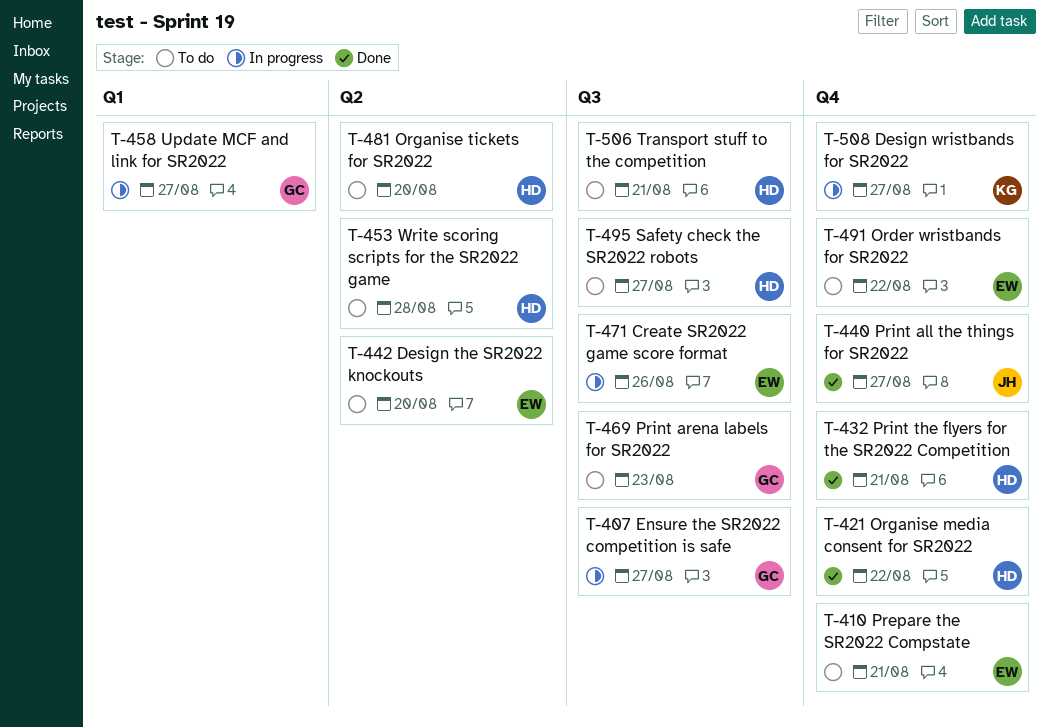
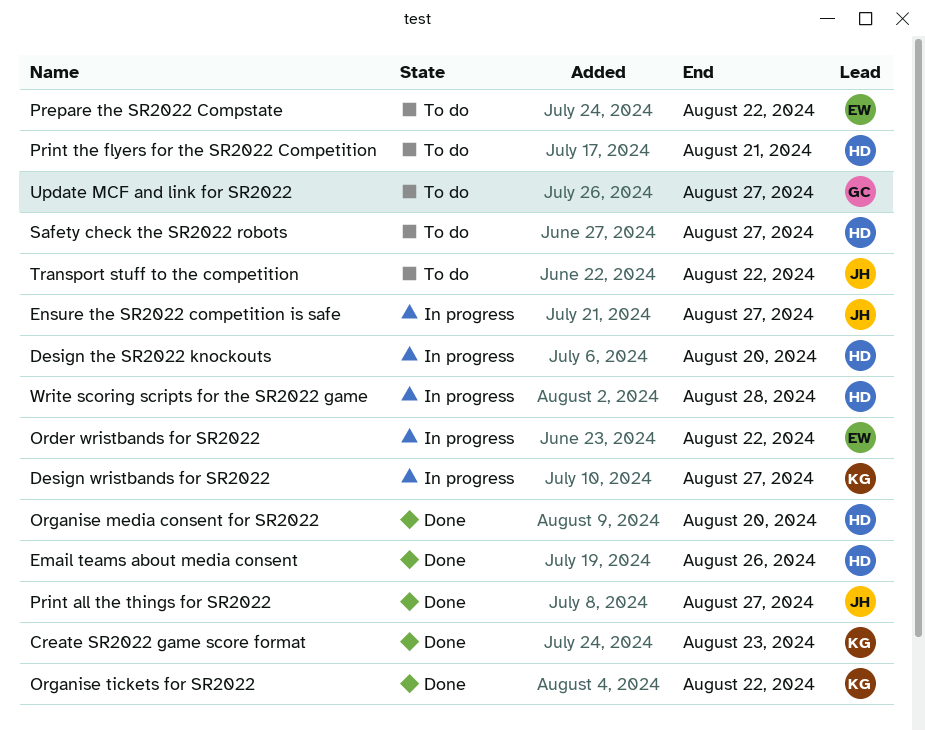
Create SR2022 game score format, status: In progress -> Done
Create SR2022 game score format, owner: EW -> KG
Create SR2022 game score format, due: Aug 26 -> Aug 23
Design the SR2022 knockouts, status: To do -> In progress
Design the SR2022 knockouts, owner: EW -> HD
Email teams about media consent: none -> present
Ensure the SR2022 competition is safe, owner: GC -> JH
Order wristbands for SR2022, status: To do -> In progress
Organise media consent for SR2022, due: Aug 22 -> Aug 20
Organise tickets for SR2022, status: To do -> Done
Organise tickets for SR2022, owner: HD -> KG
Organise tickets for SR2022, due: Aug 20 -> Aug 22
Prepare the SR2022 Compstate, due: Aug 21 -> Aug 22
Print arena labels for SR2022: present -> none
Print the flyers for the SR2022 Competition, status: Done -> To do
Transport stuff to the competition, owner: HD -> JH
Transport stuff to the competition, due: Aug 21 -> Aug 22
Update MCF and link for SR2022, status: In progress -> To do
Write scoring scripts for the SR2022 game, status: To do -> In progress

